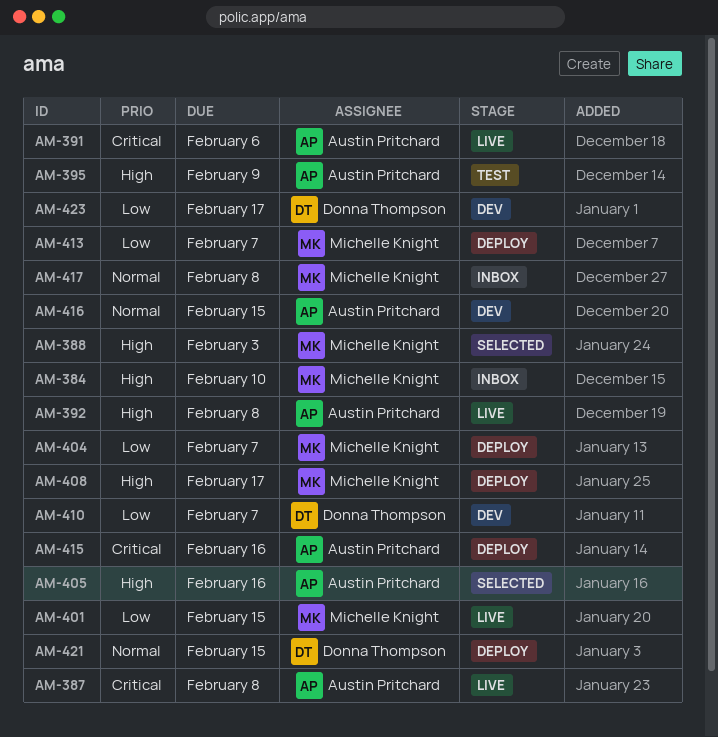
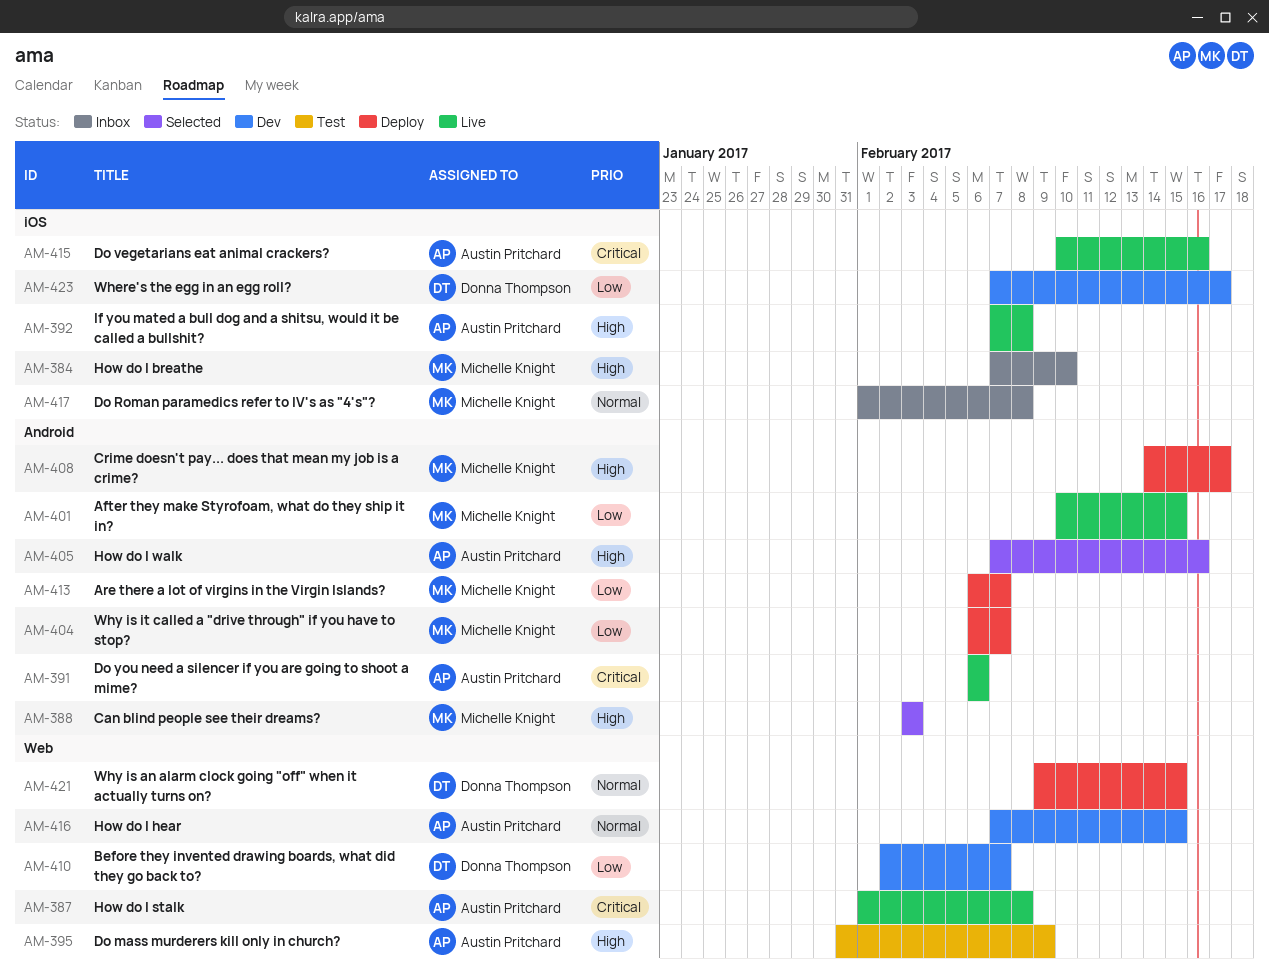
AM-415, status: Deploy -> Live

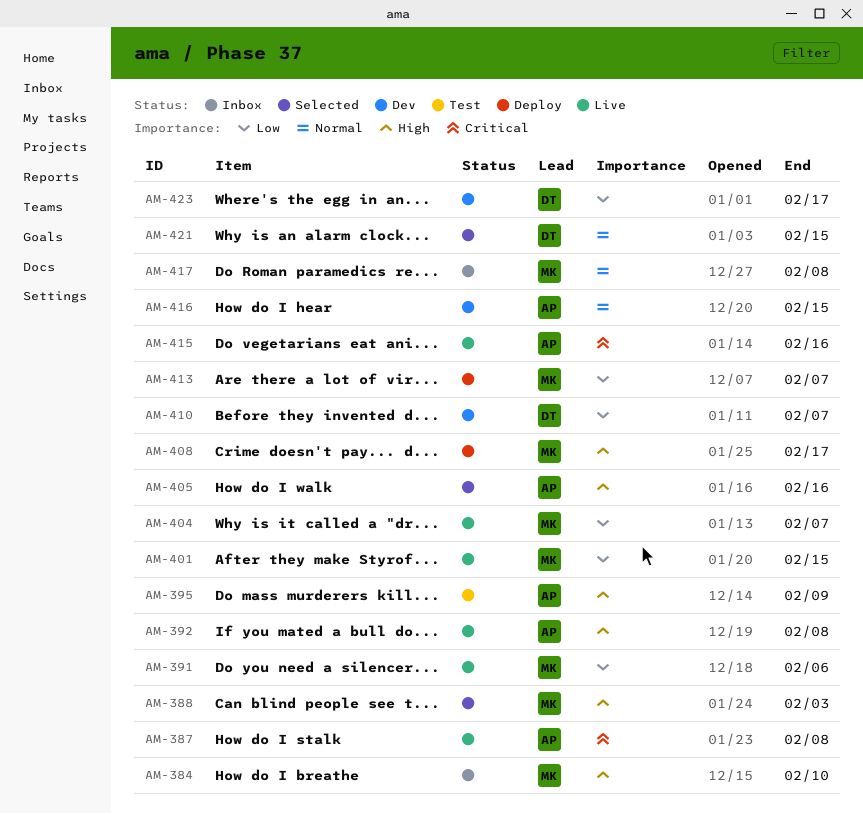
AM-391, owner: Austin Pritchard -> Michelle Knight
AM-391, priority: Critical -> Low
AM-404, status: Deploy -> Live
AM-421, status: Deploy -> Selected

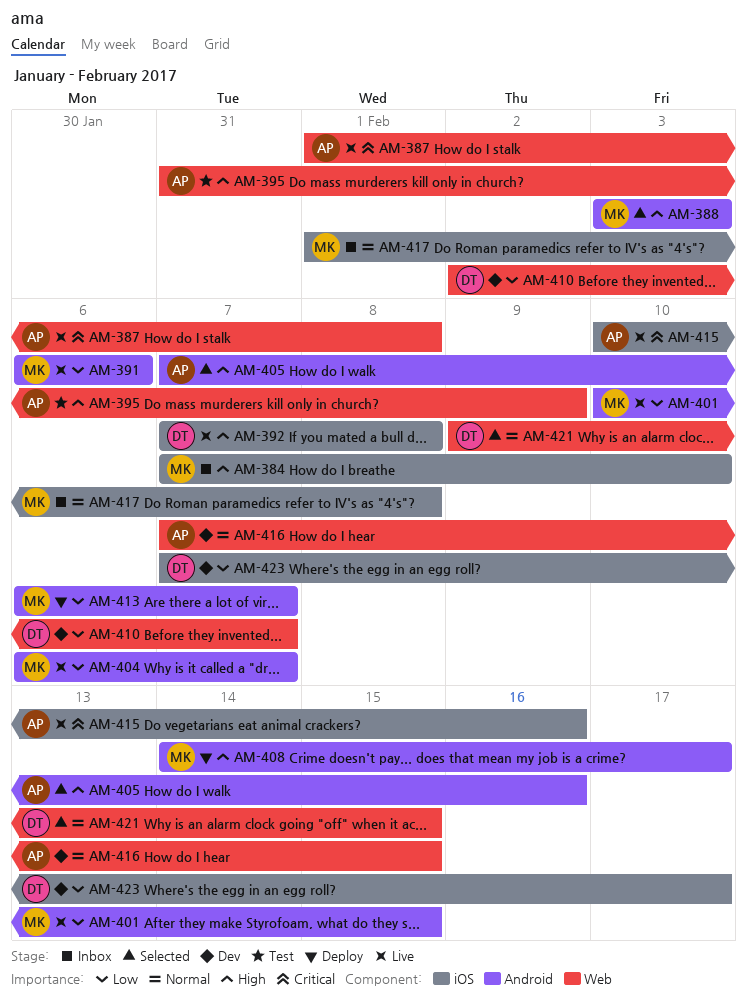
AM-392, owner: AP -> DT

